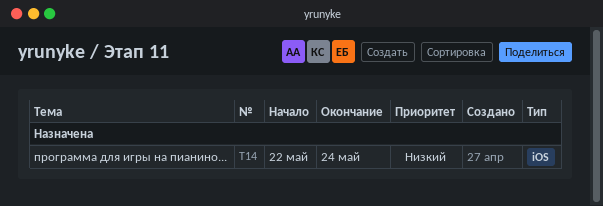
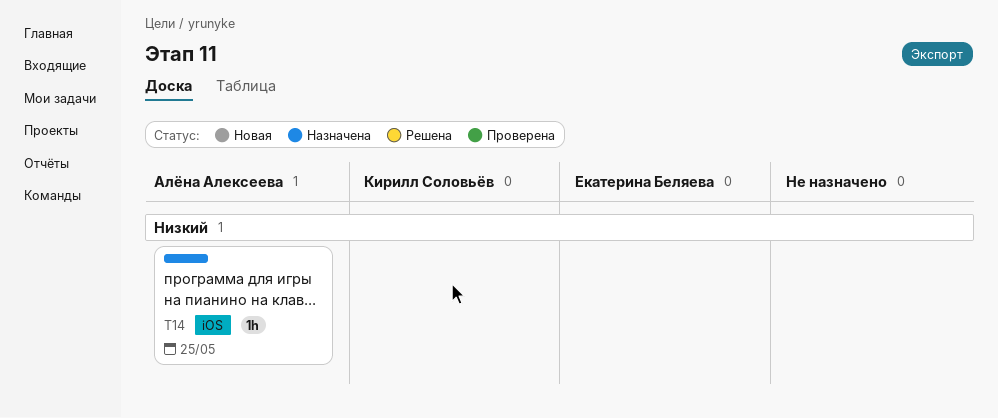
T14, due: May 24 -> May 25

